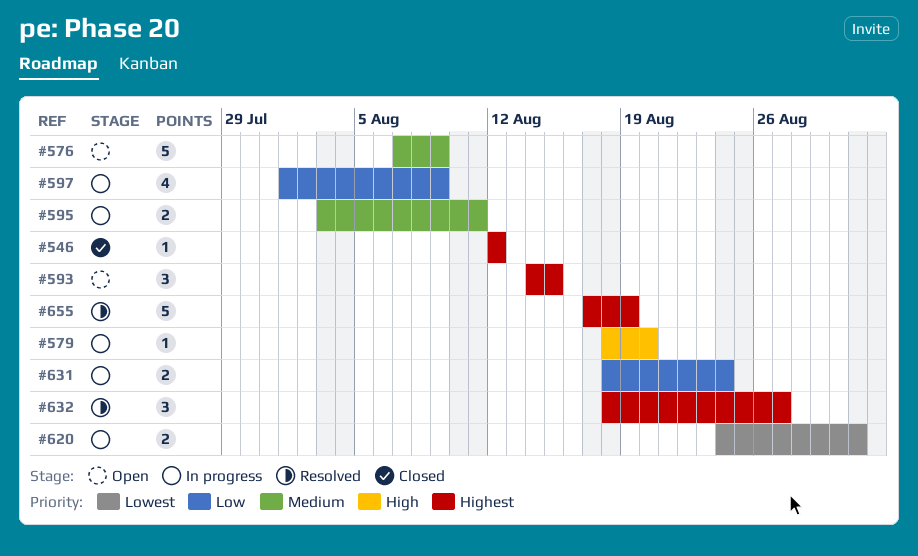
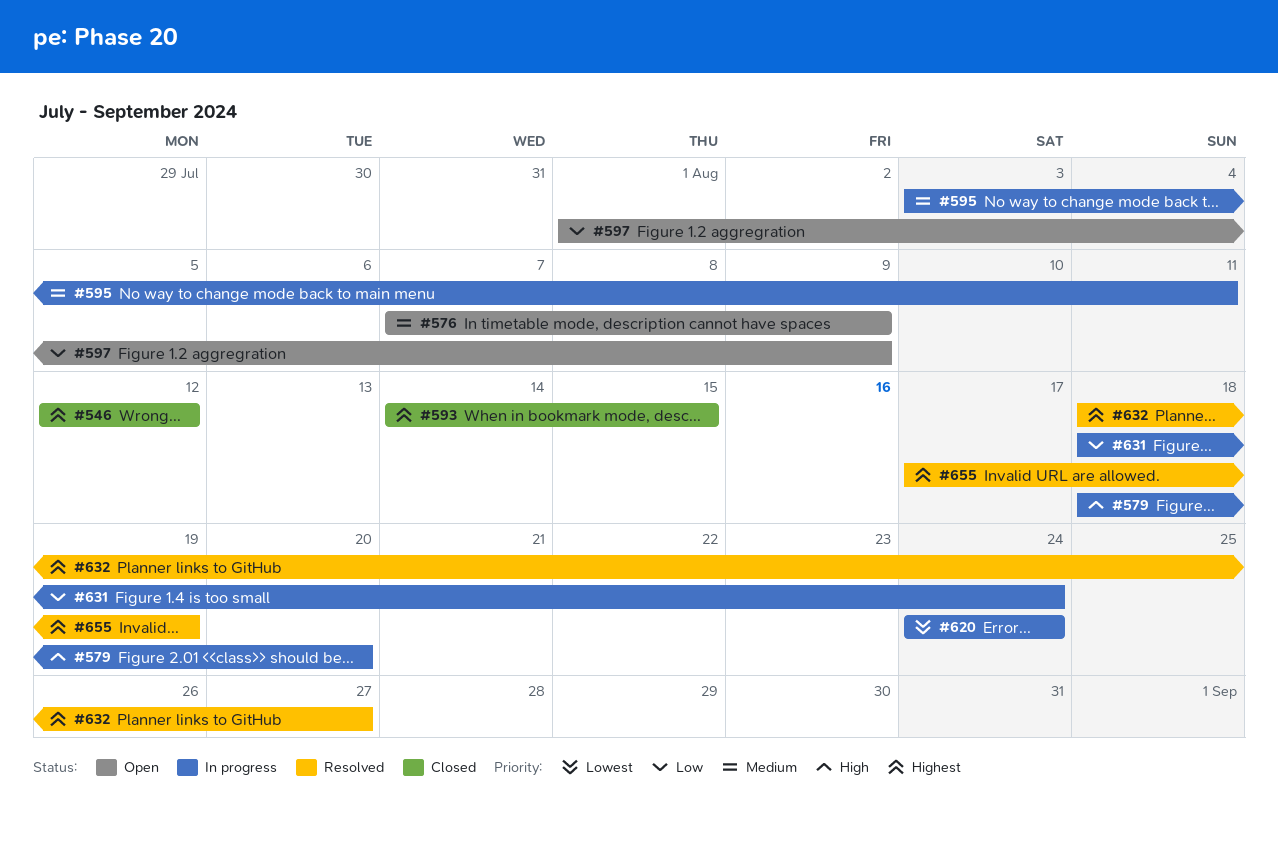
#593, status: Open -> Closed
#597, status: In progress -> Open
#620, due: Aug 31 -> Aug 24

